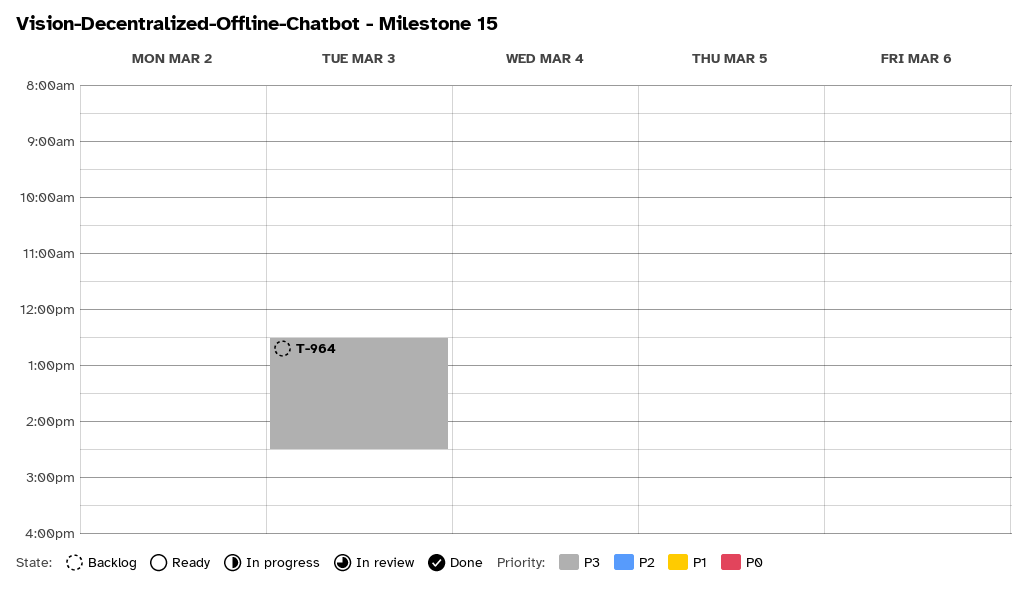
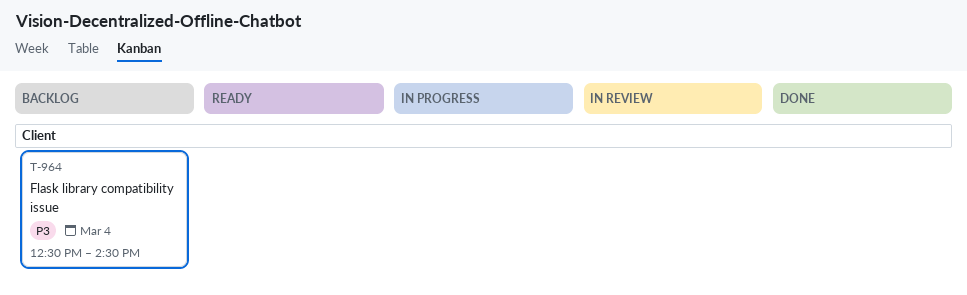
T-964, day: Mar 3 -> Mar 4

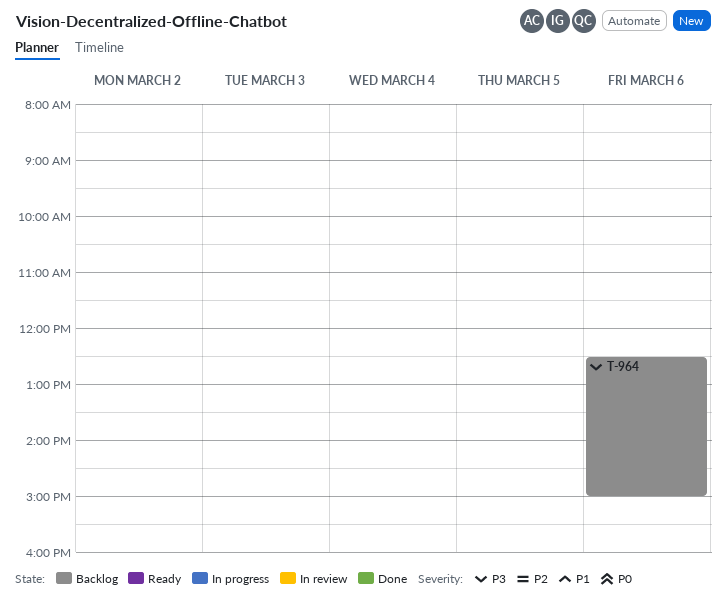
T-964, day: Mar 4 -> Mar 6
T-964, ends: 14:30 -> 15:00

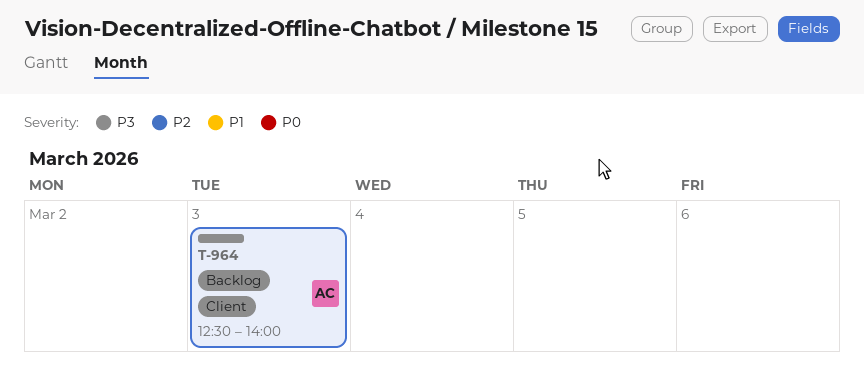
T-964, day: Mar 6 -> Mar 3
T-964, ends: 15:00 -> 14:00

